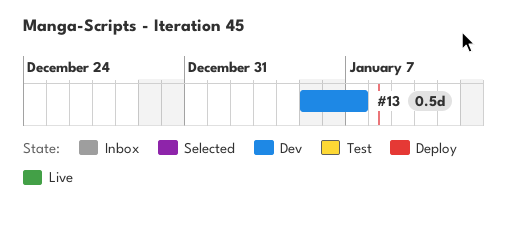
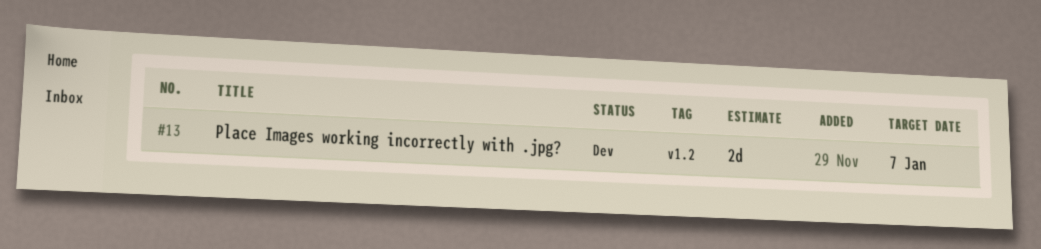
#13, estimate: 0.5d -> 2d

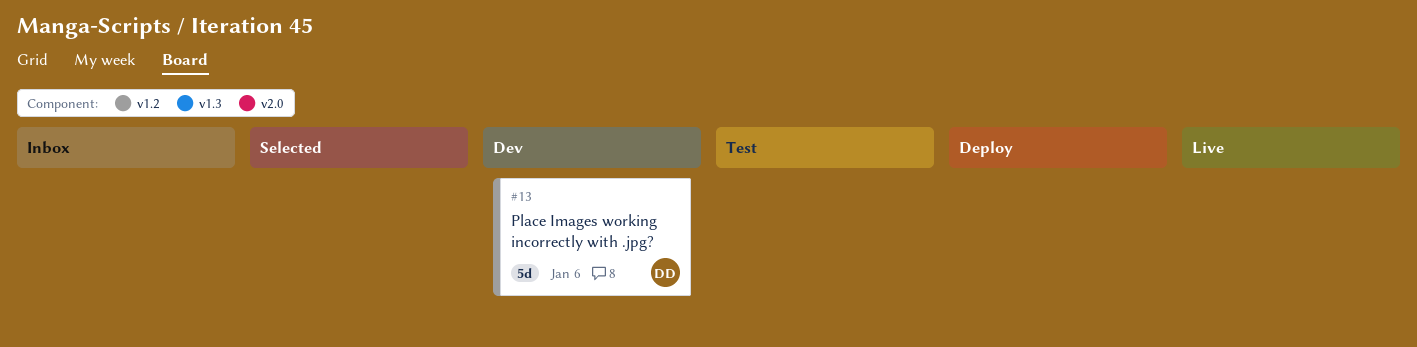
#13, estimate: 2d -> 5d
#13, due: Jan 7 -> Jan 6

